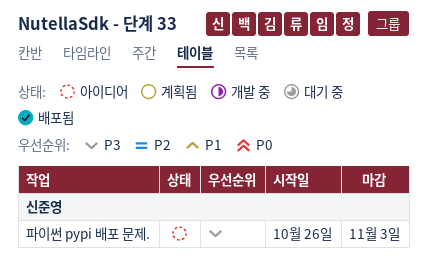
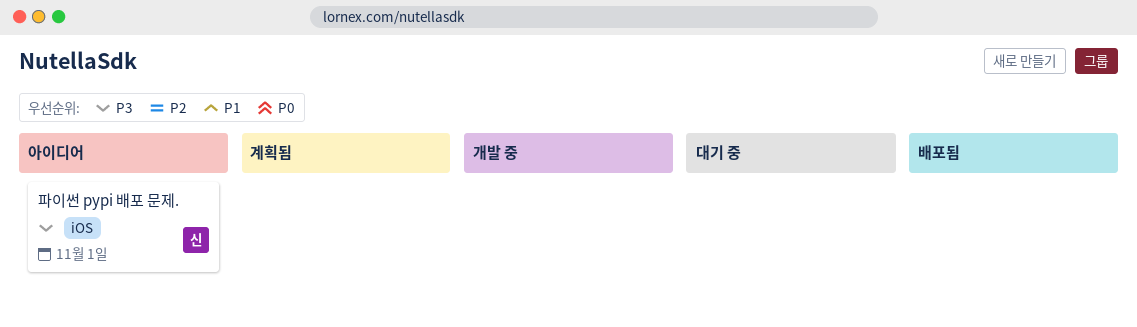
파이썬 pypi 배포 문제., due: Nov 3 -> Nov 1

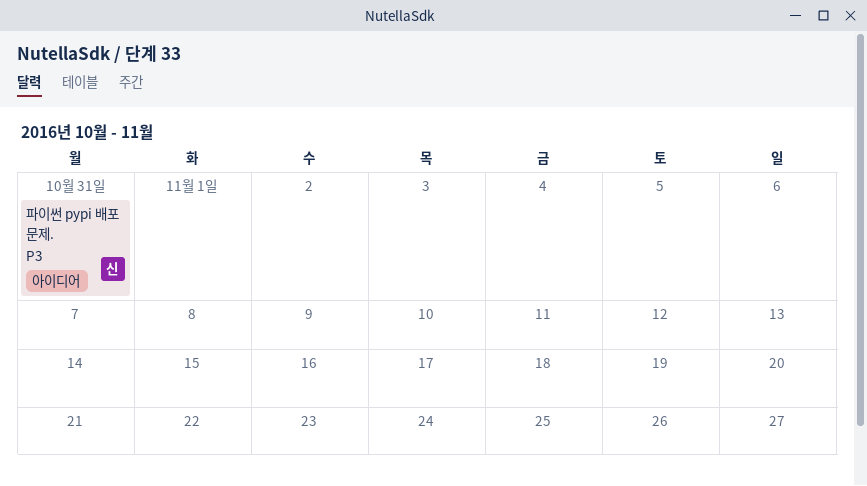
파이썬 pypi 배포 문제., due: Nov 1 -> Oct 31

